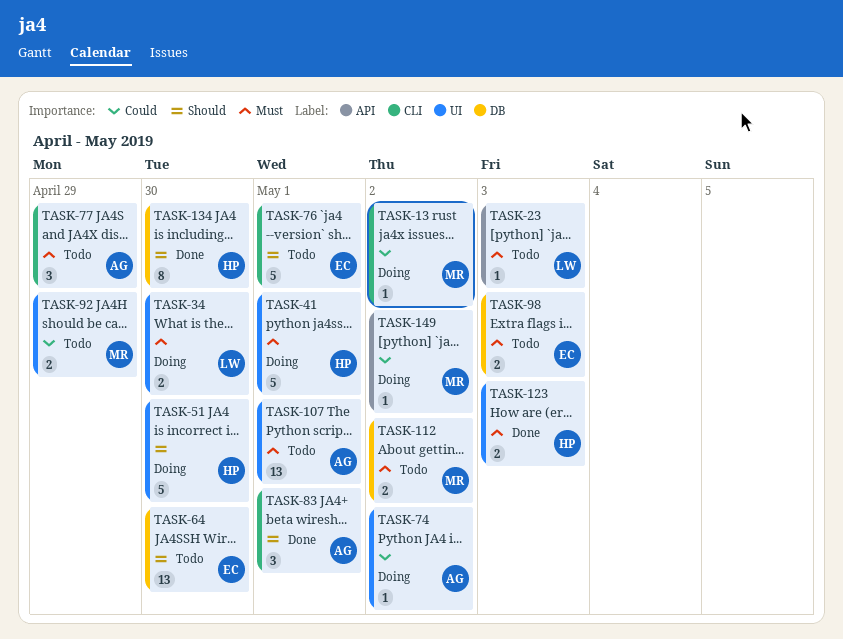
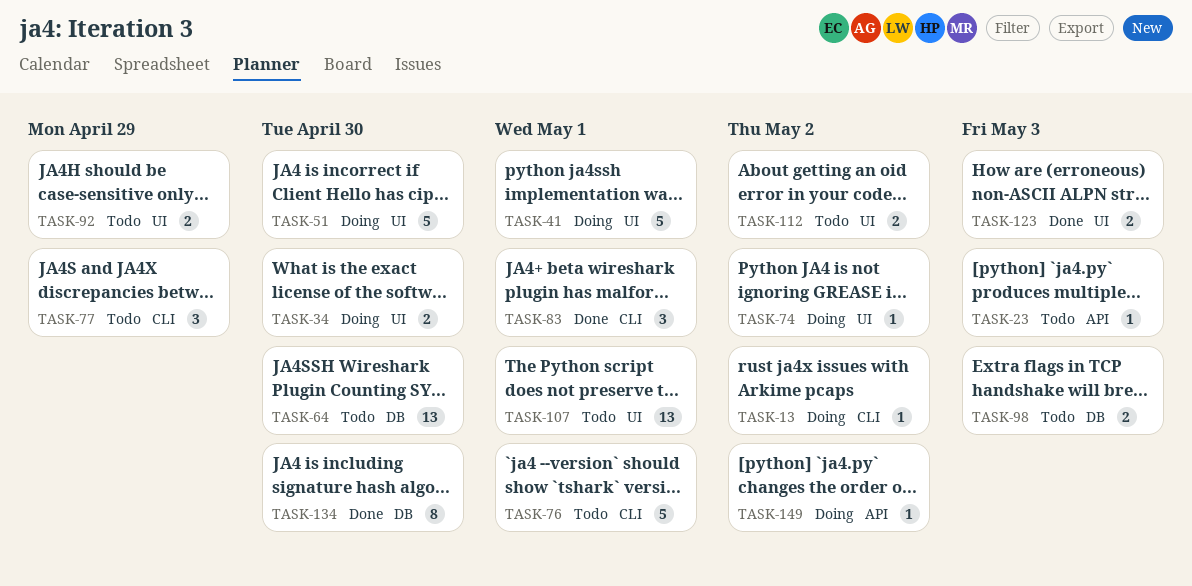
TASK-112, label: DB -> UI

